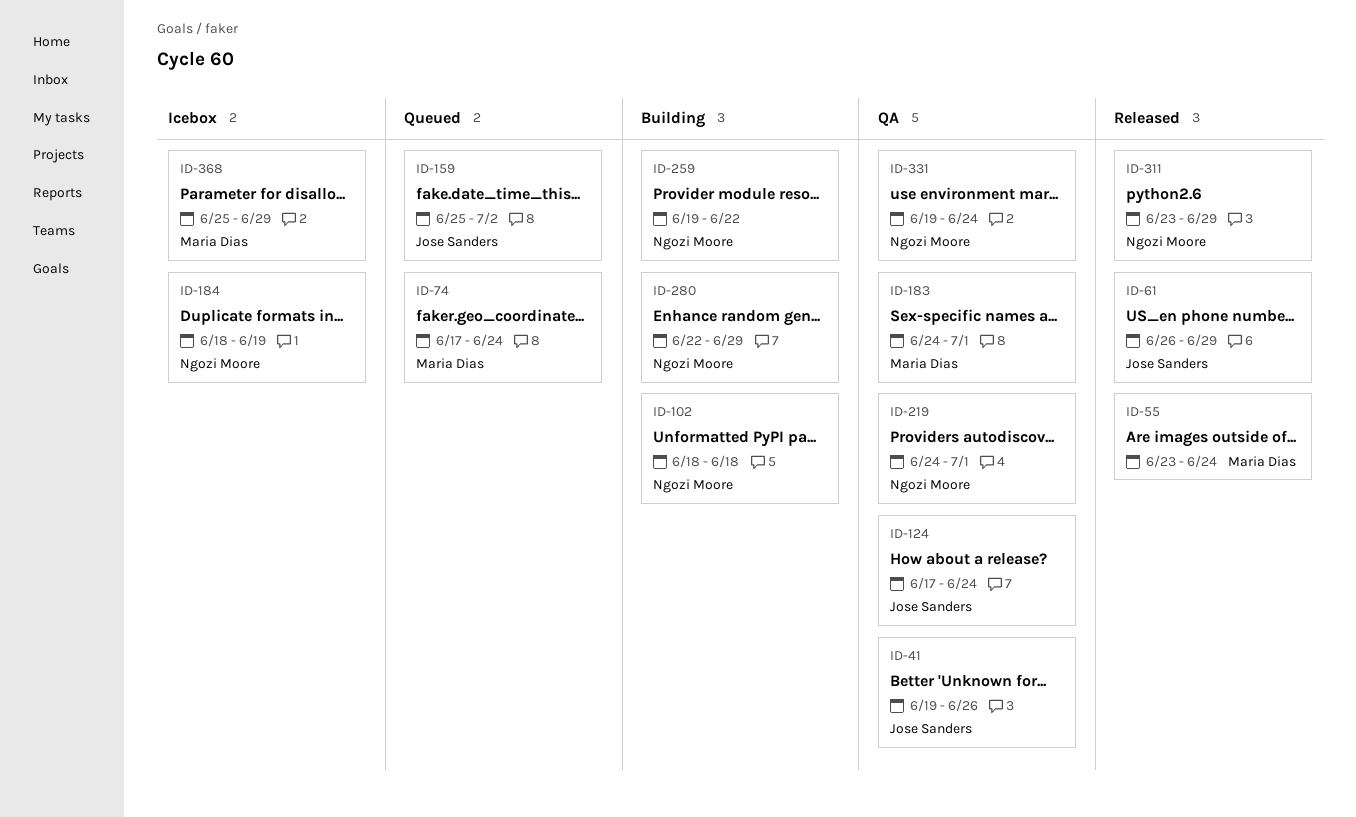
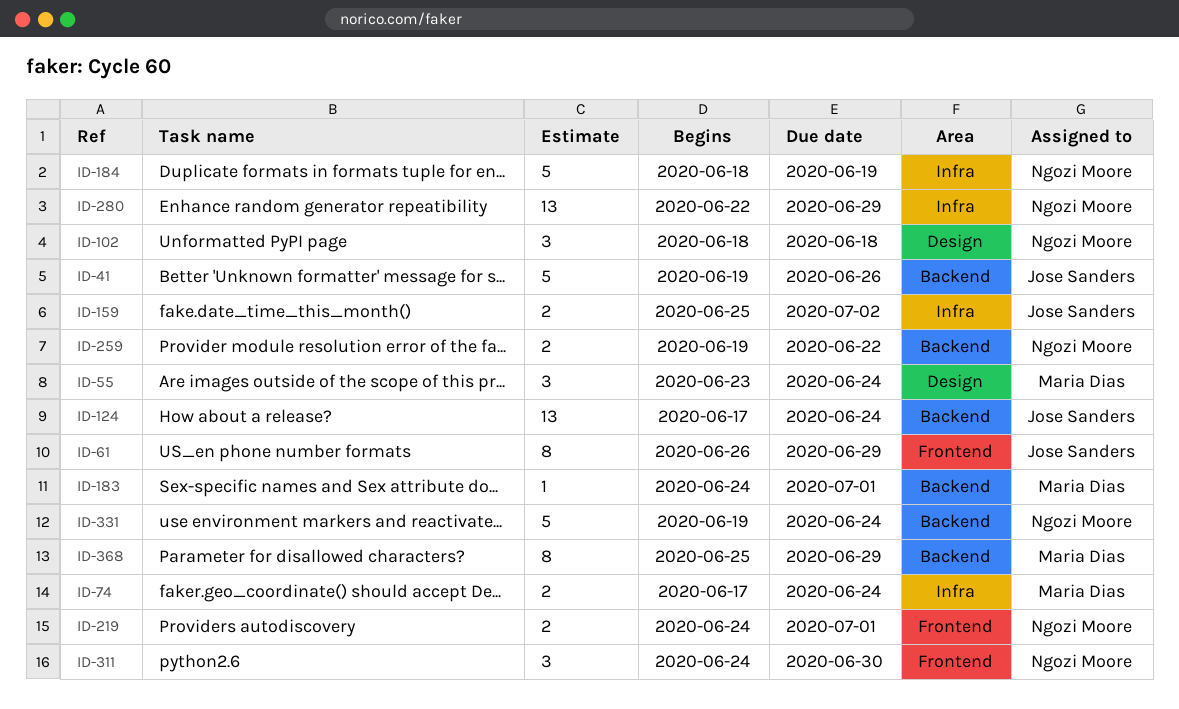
ID-311, start: Jun 23 -> Jun 24
ID-311, due: Jun 29 -> Jun 30

